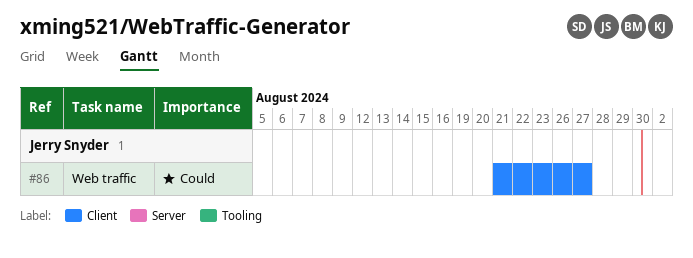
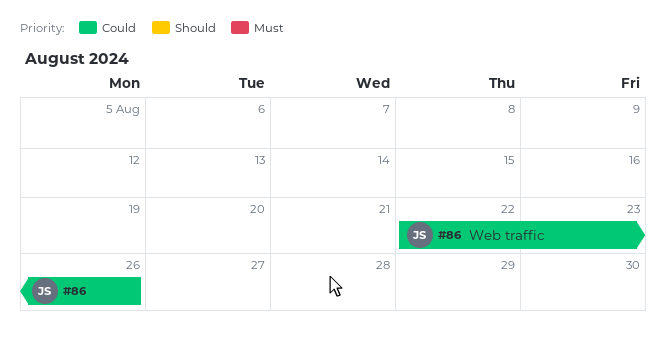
#86, start: Aug 21 -> Aug 22
#86, due: Aug 27 -> Aug 26

